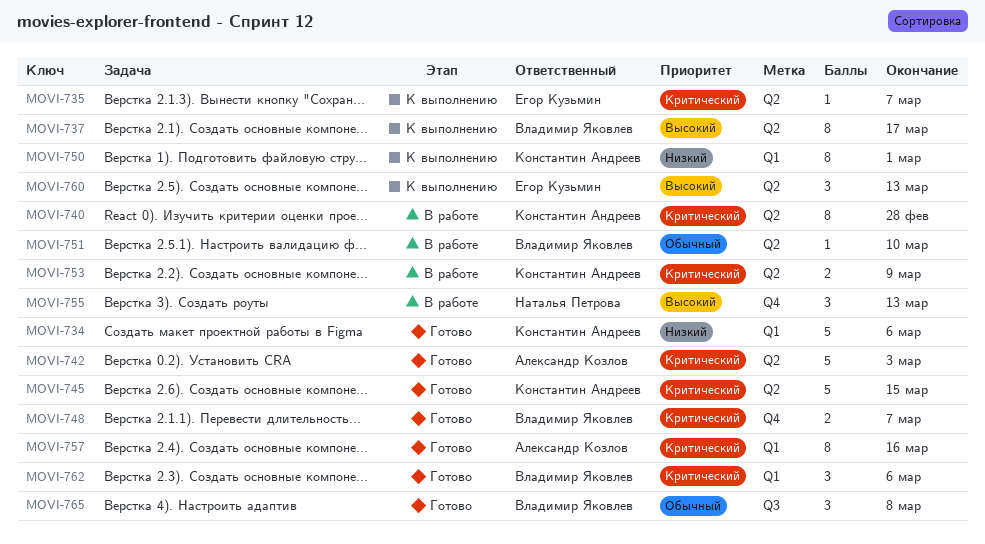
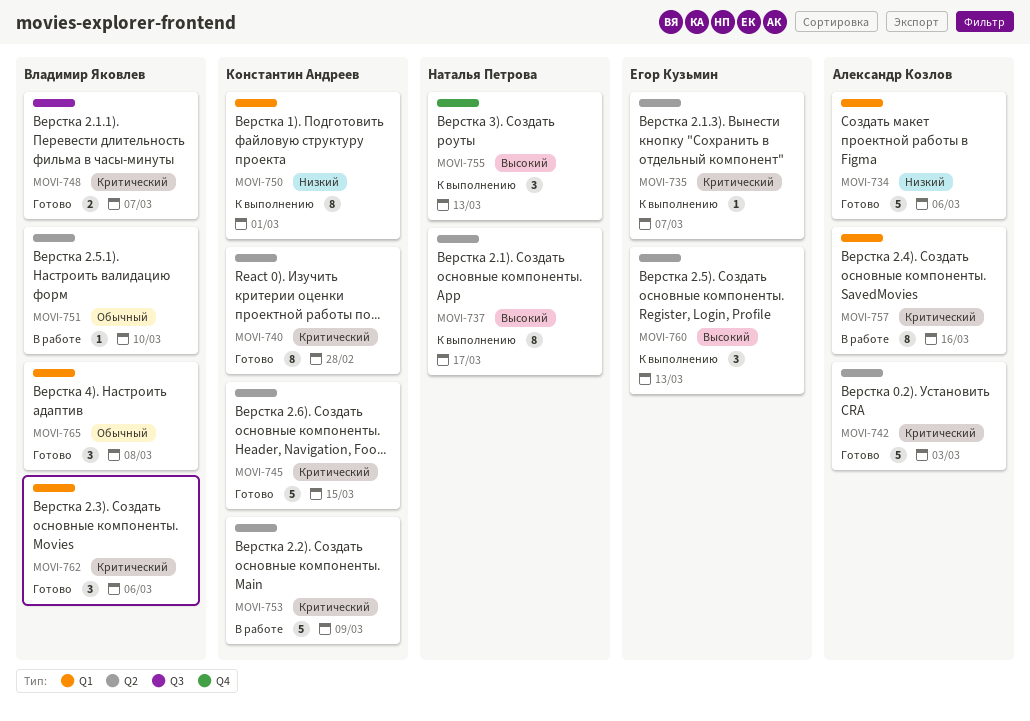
MOVI-734, owner: Константин Андреев -> Александр Козлов
MOVI-737, owner: Владимир Яковлев -> Наталья Петрова
MOVI-740, status: В работе -> Готово
MOVI-748, label: Q4 -> Q3
MOVI-753, estimate: 2 -> 5
MOVI-755, status: В работе -> К выполнению
MOVI-757, status: Готово -> В работе
MOVI-765, label: Q3 -> Q1

